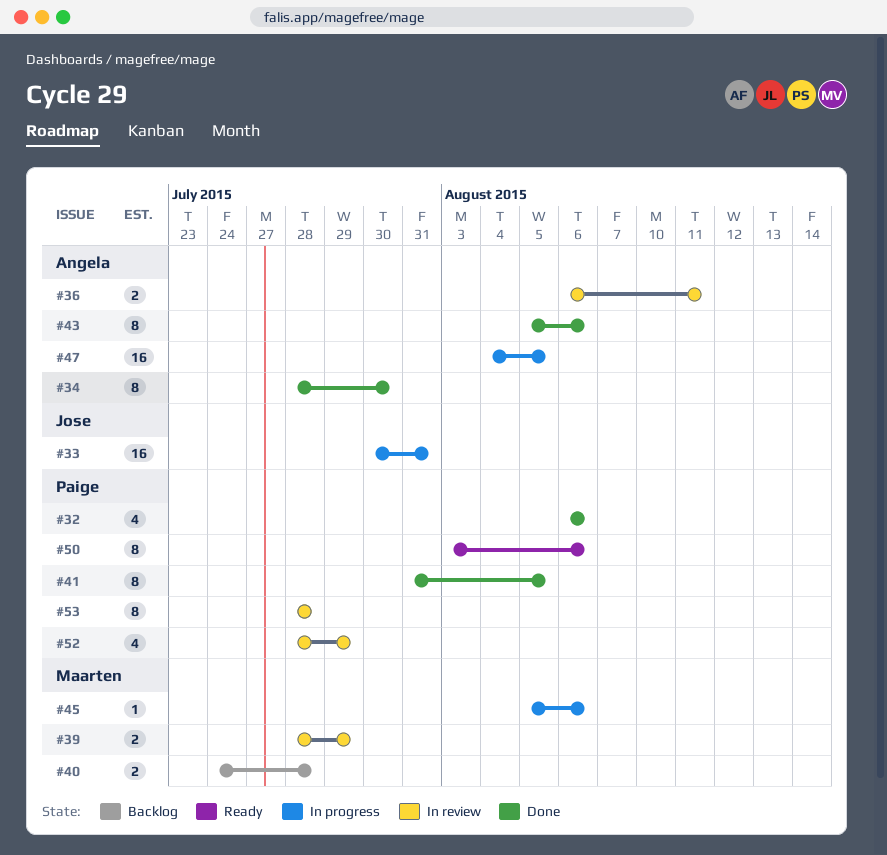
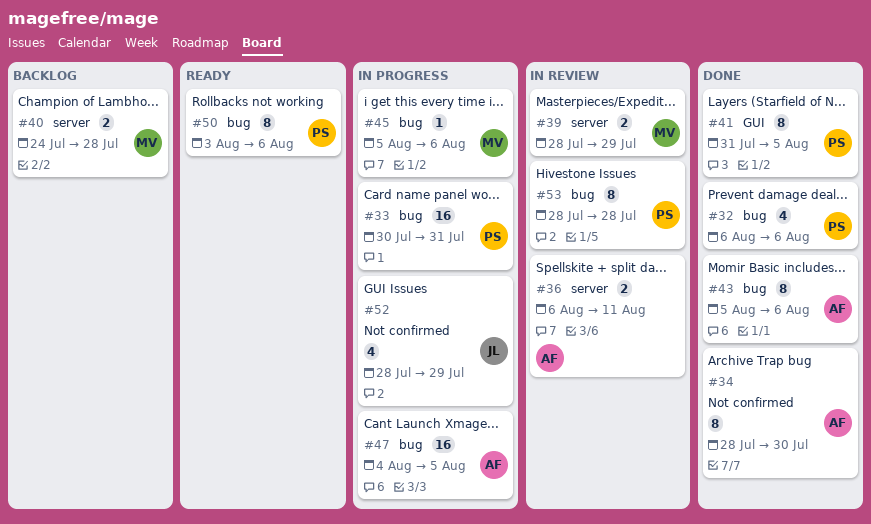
#33, owner: Jose -> Paige
#52, status: In review -> In progress
#52, owner: Paige -> Jose

